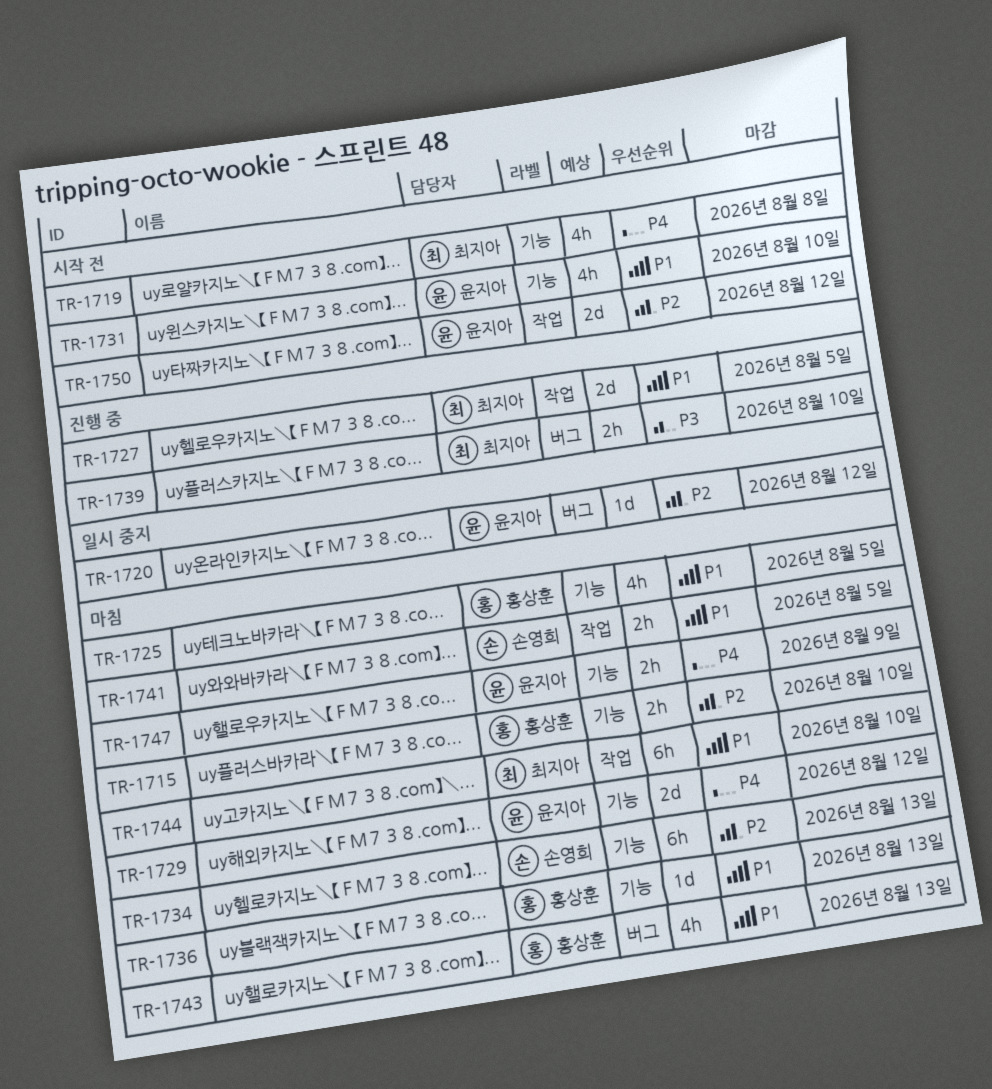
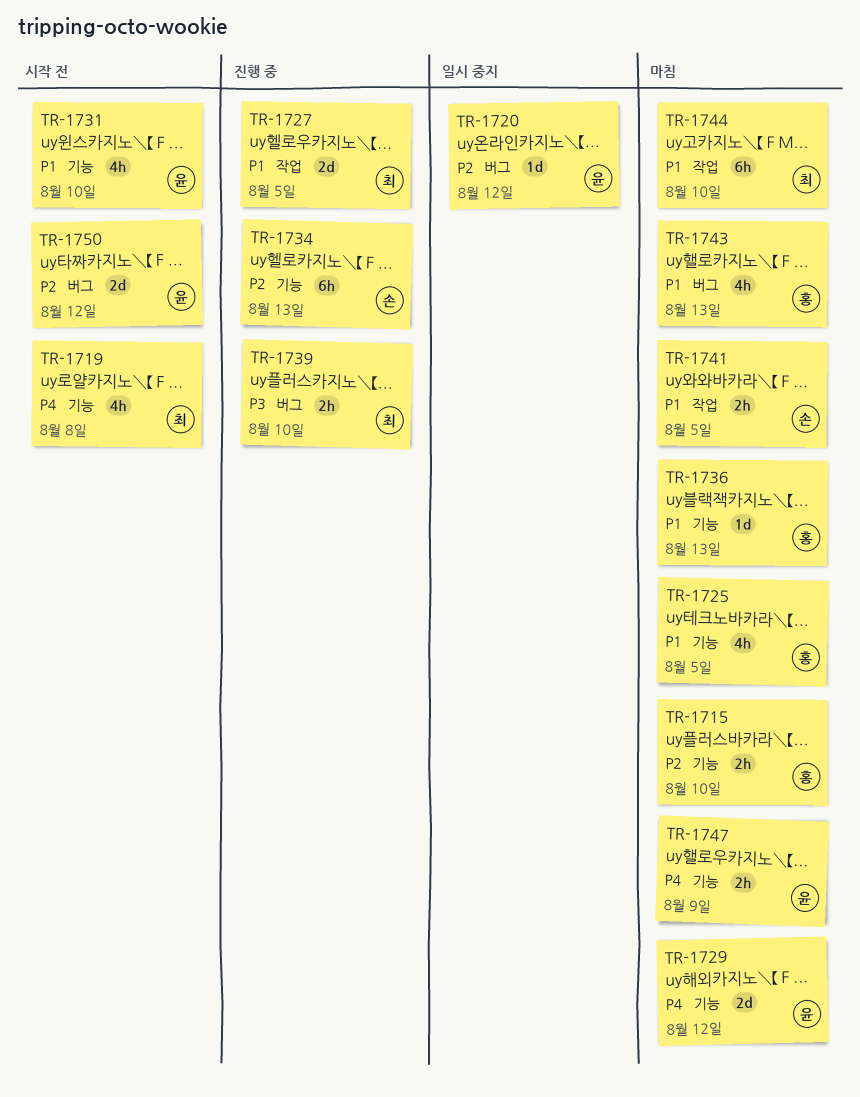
TR-1734, status: 마침 -> 진행 중
TR-1750, label: 작업 -> 버그

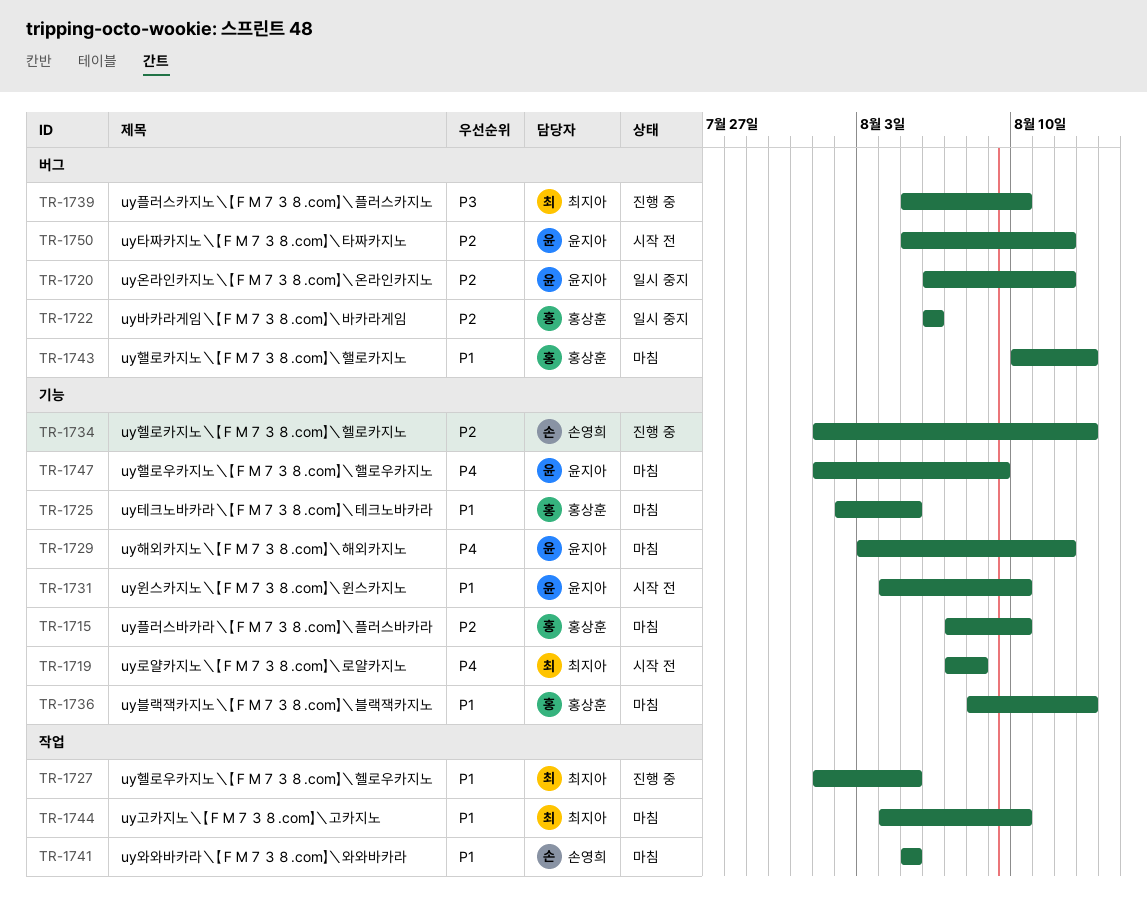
TR-1722: none -> present

